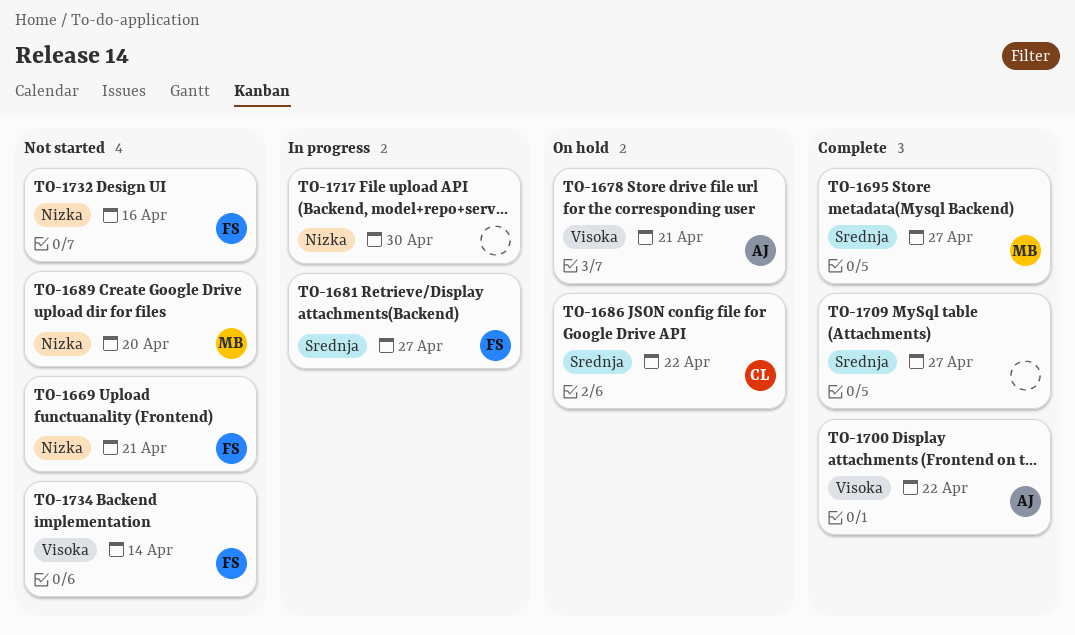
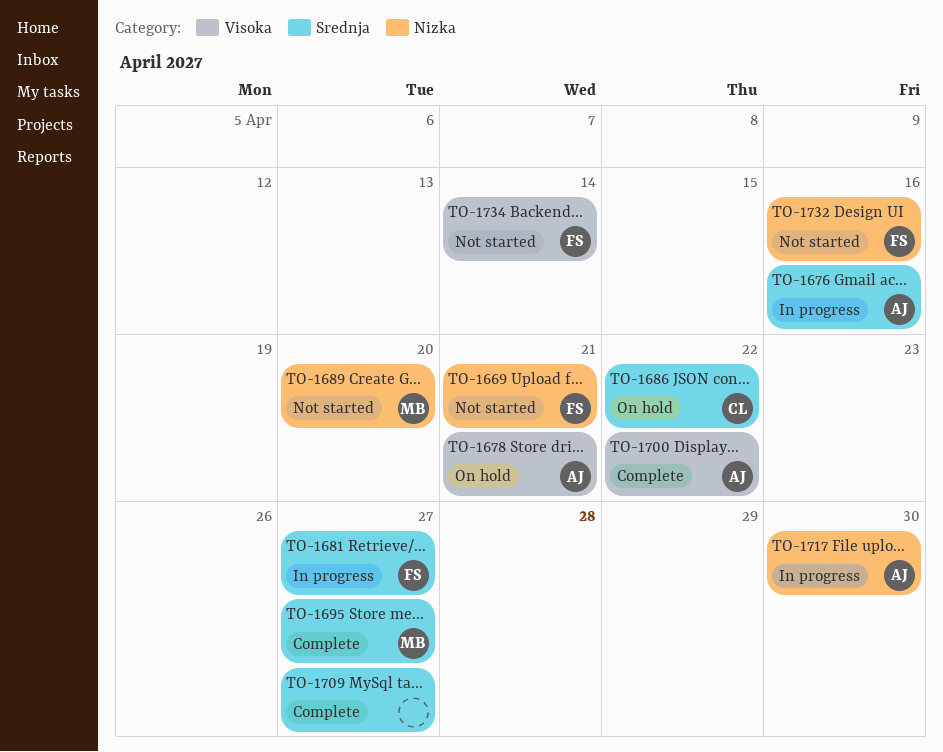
TO-1676: none -> present
TO-1717, owner: none -> AJ

